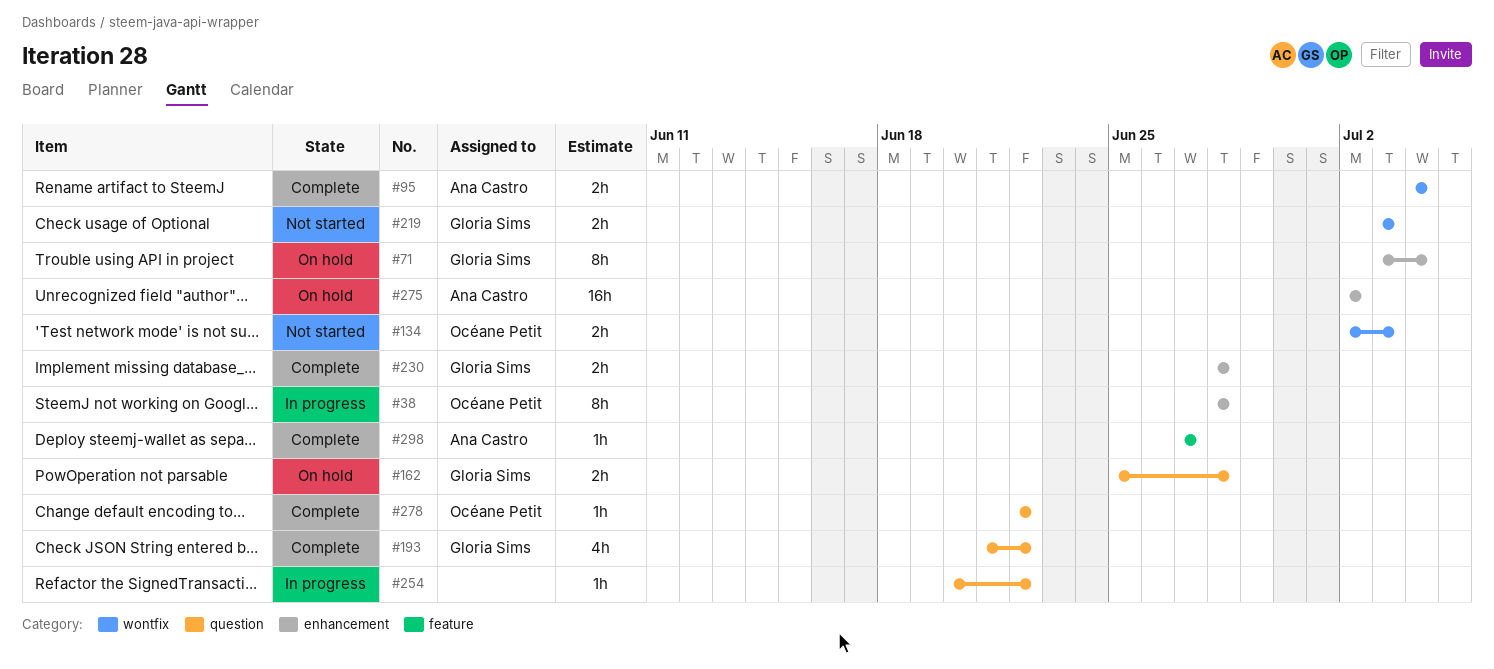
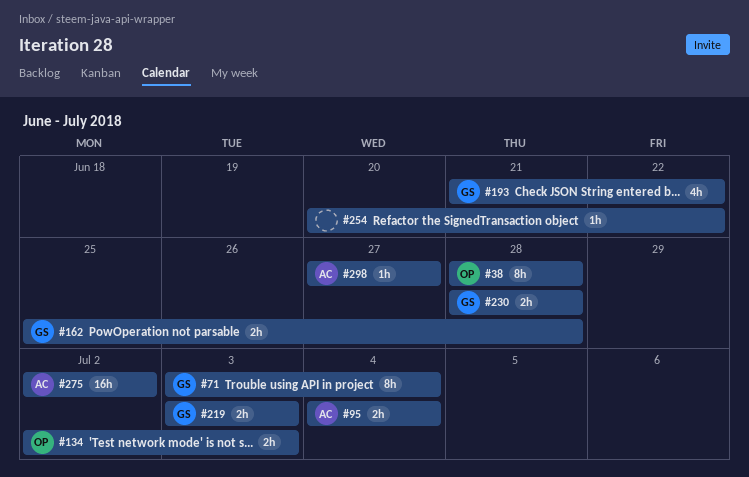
#278: present -> none

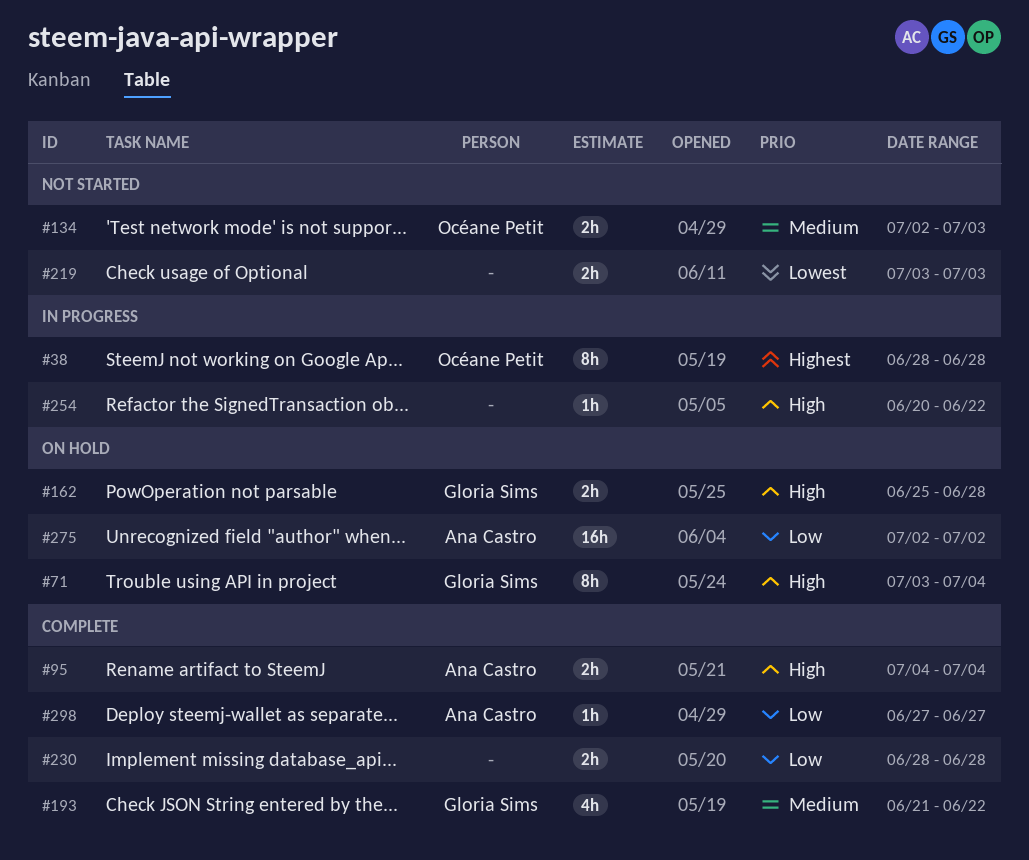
#219, owner: Gloria Sims -> none
#230, owner: Gloria Sims -> none

